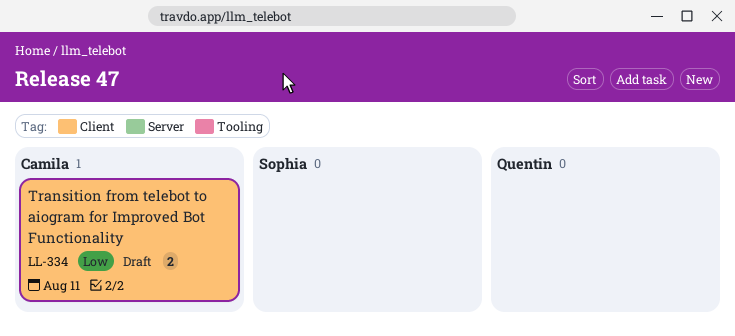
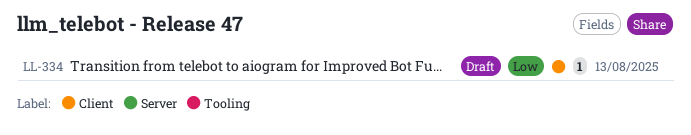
LL-334, estimate: 2 -> 1
LL-334, due: Aug 11 -> Aug 13

